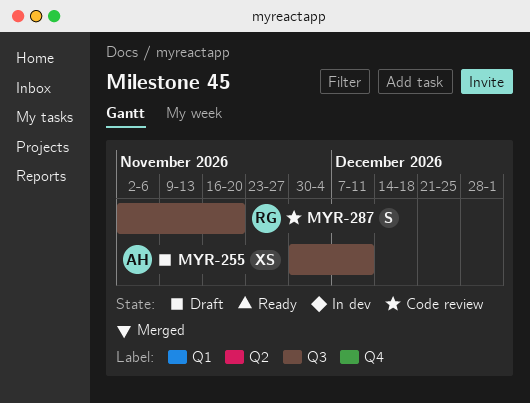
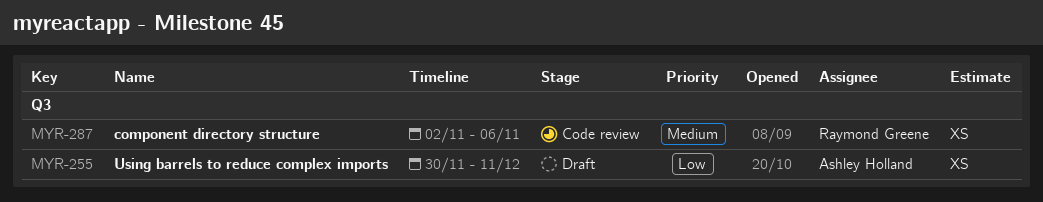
MYR-287, estimate: S -> XS
MYR-287, due: Nov 20 -> Nov 6

